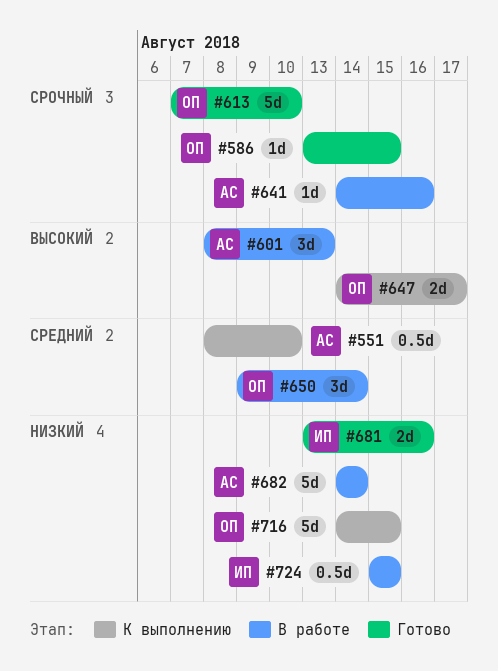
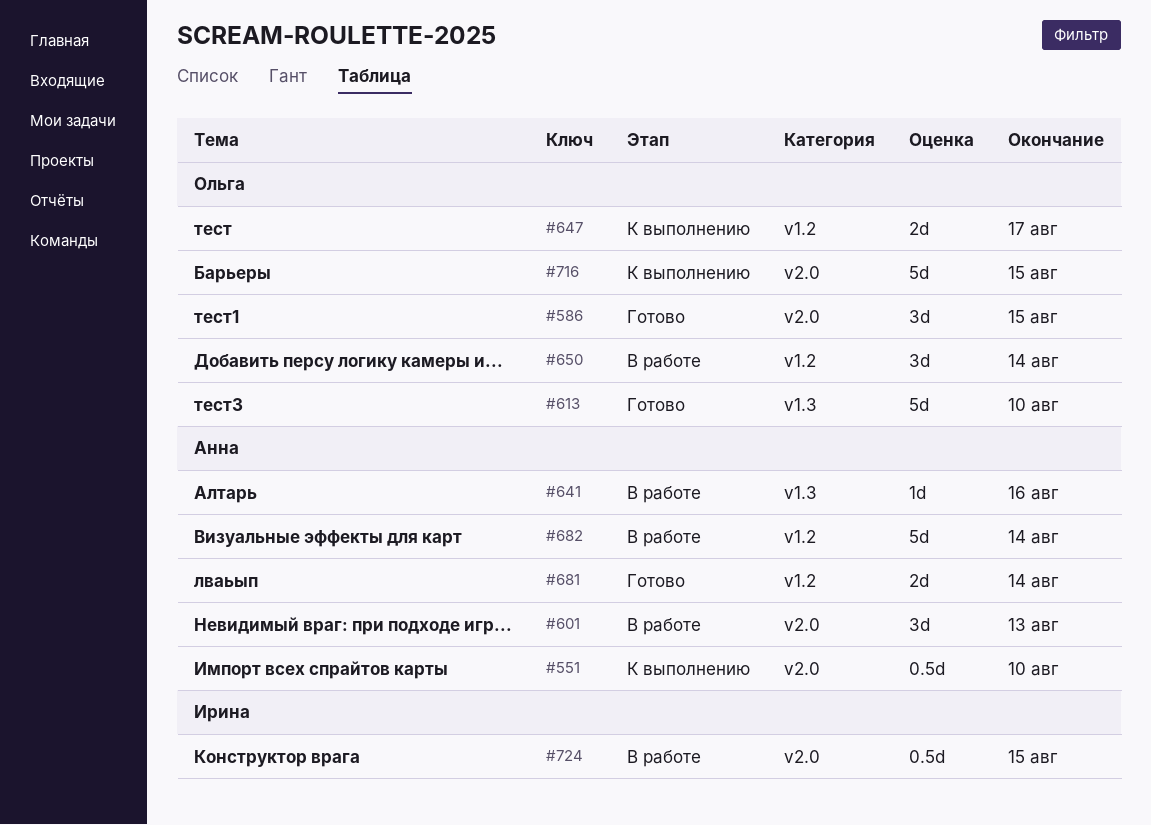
#586, estimate: 1d -> 3d
#681, owner: Ирина -> Анна
#681, due: Aug 16 -> Aug 14

